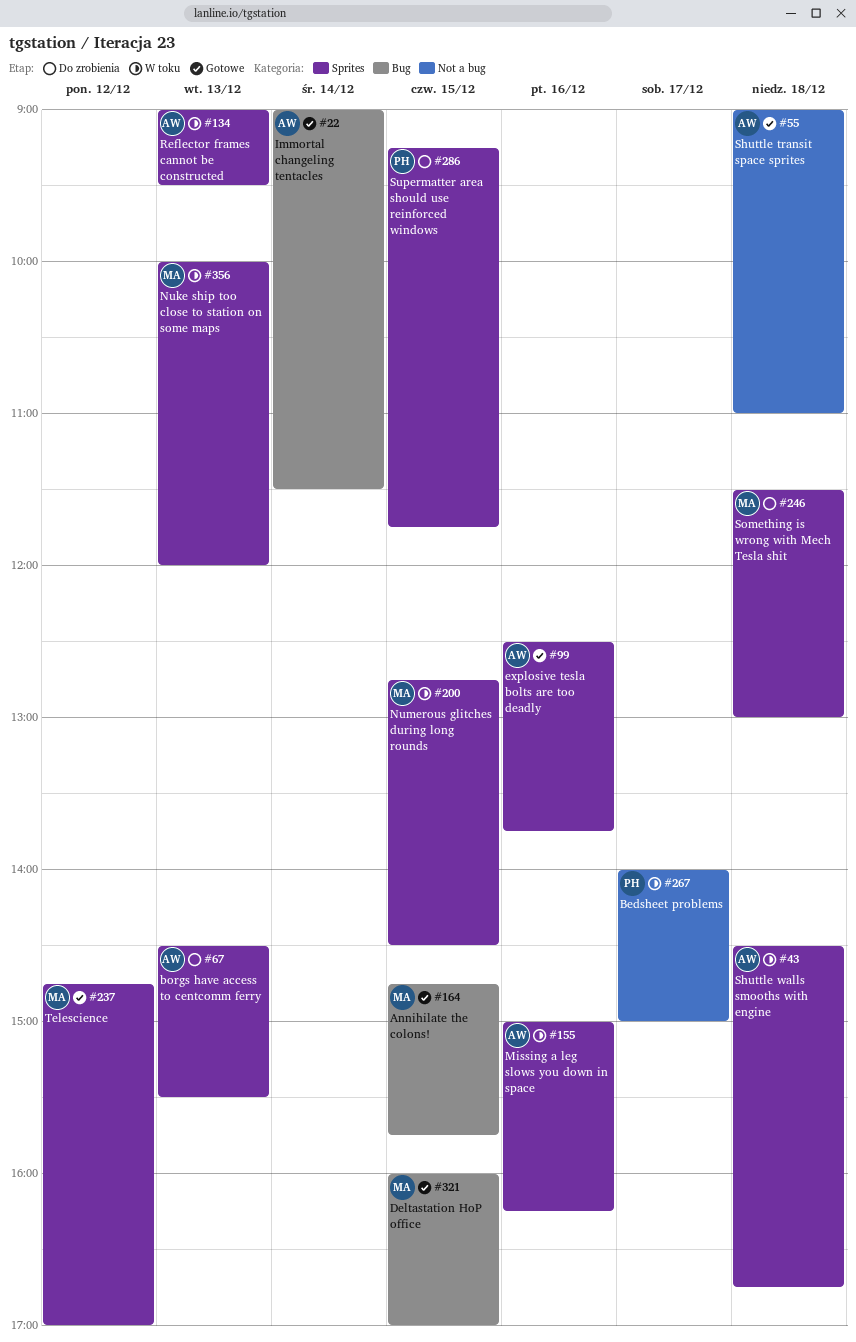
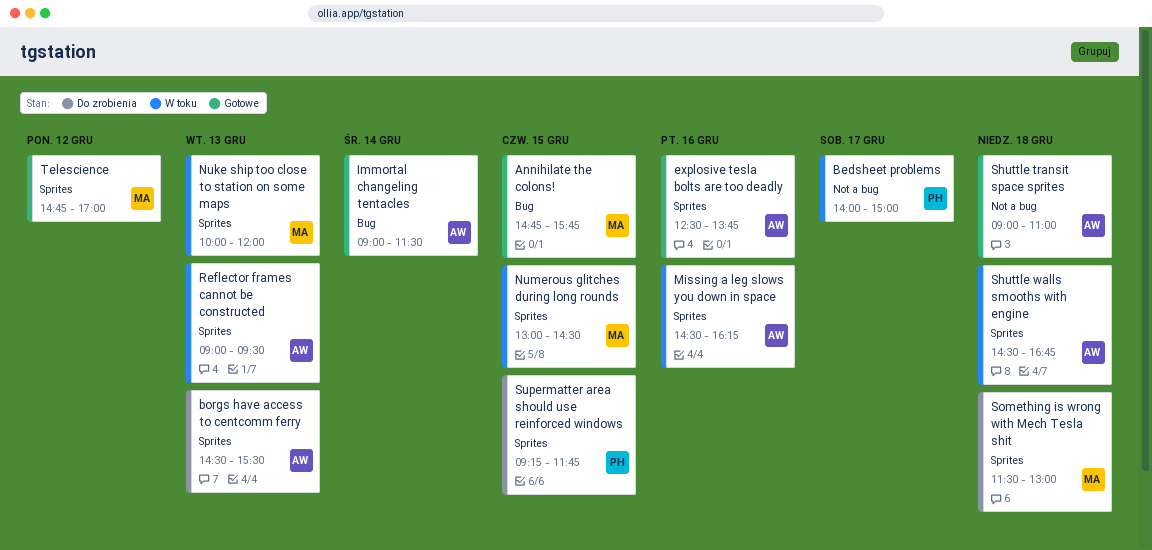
Deltastation HoP office: present -> none
Missing a leg slows you down in space, begins: 15:00 -> 14:30
Numerous glitches during long rounds, begins: 12:45 -> 13:00

